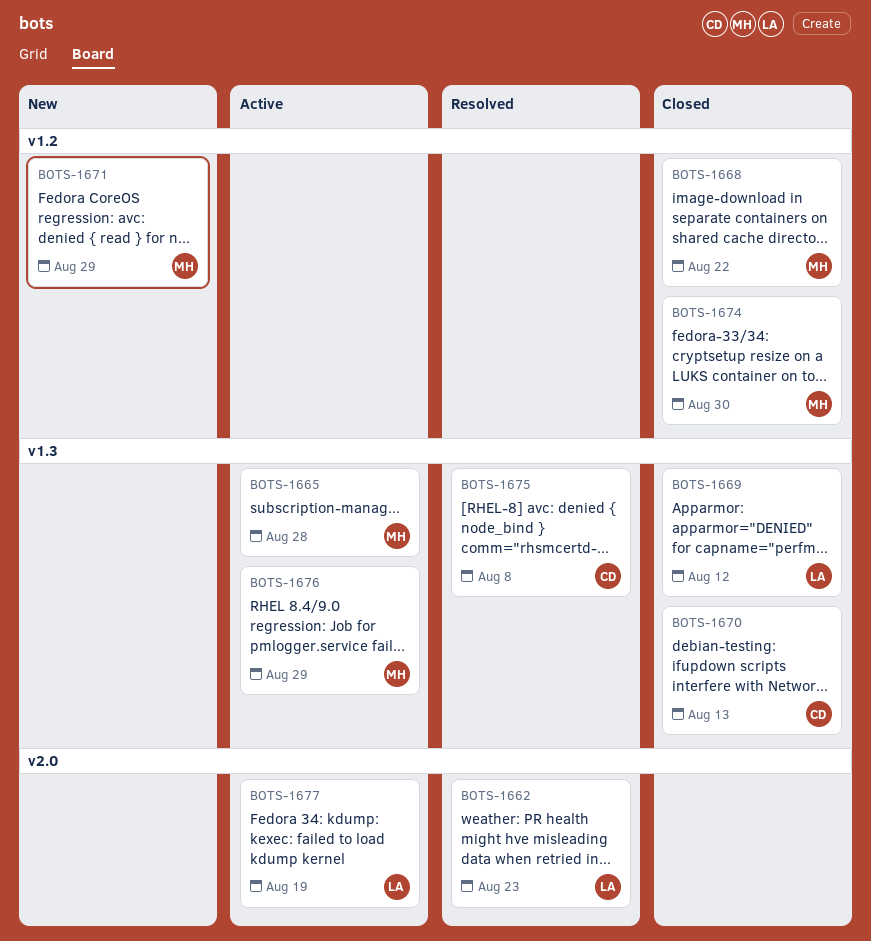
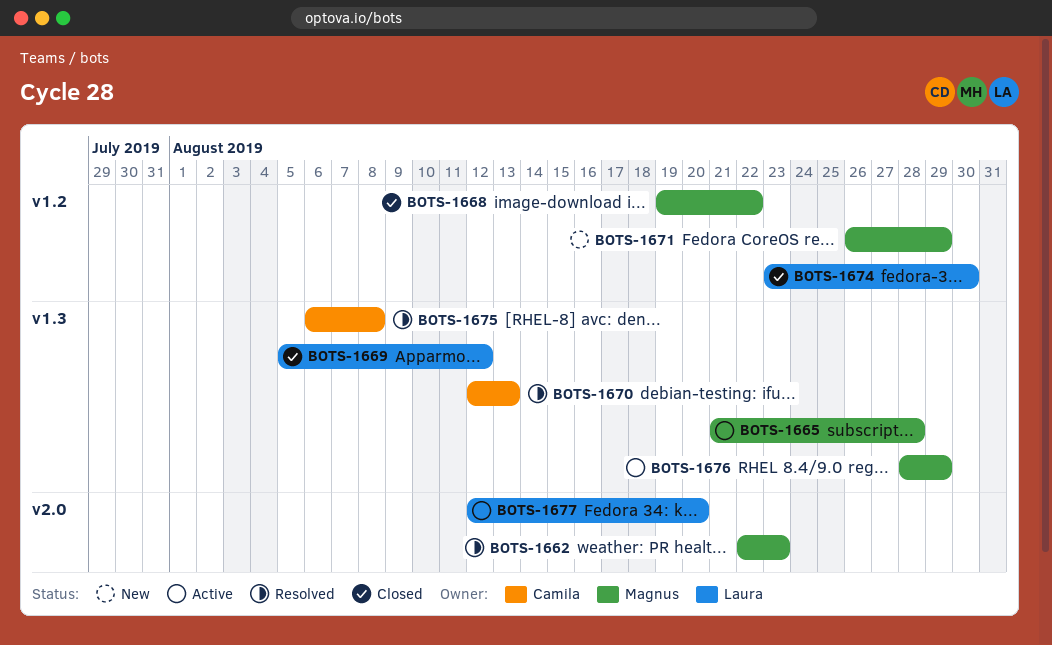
BOTS-1662, owner: Laura -> Magnus
BOTS-1670, status: Closed -> Resolved
BOTS-1674, owner: Magnus -> Laura
BOTS-1677, due: Aug 19 -> Aug 20

